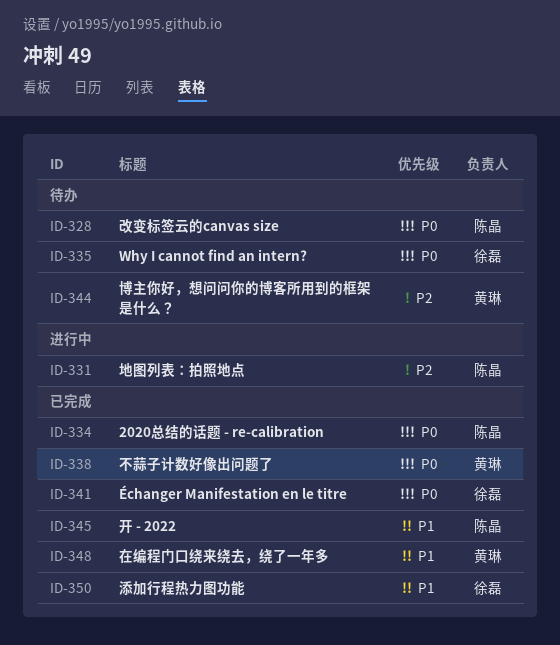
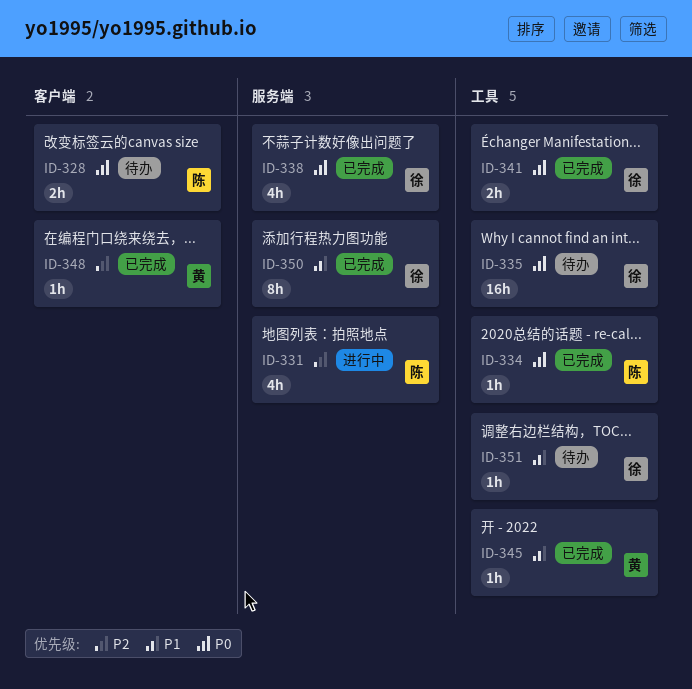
ID-338, owner: 黄琳 -> 徐磊
ID-344: present -> none
ID-345, owner: 陈晶 -> 黄琳
ID-348, priority: P1 -> P2
ID-351: none -> present

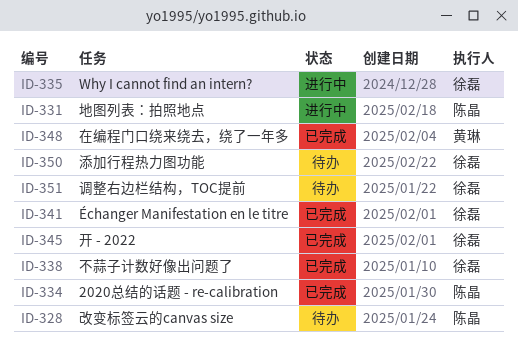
ID-335, status: 待办 -> 进行中
ID-345, owner: 黄琳 -> 徐磊
ID-350, status: 已完成 -> 待办

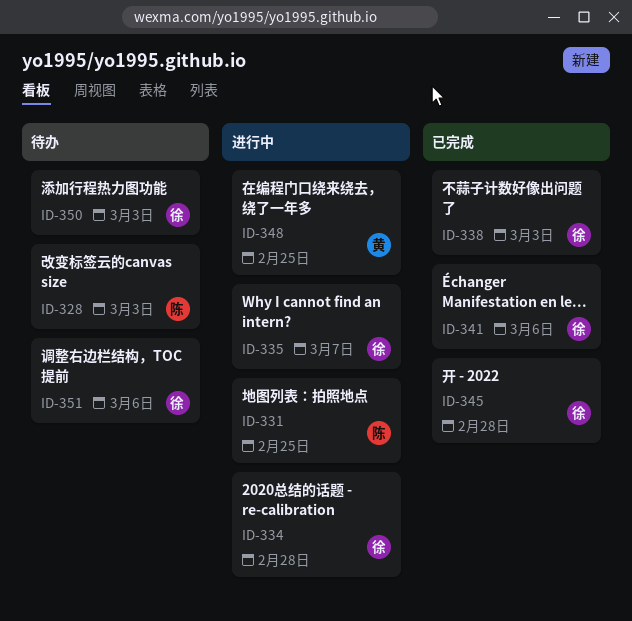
ID-334, status: 已完成 -> 进行中
ID-334, owner: 陈晶 -> 徐磊
ID-348, status: 已完成 -> 进行中

